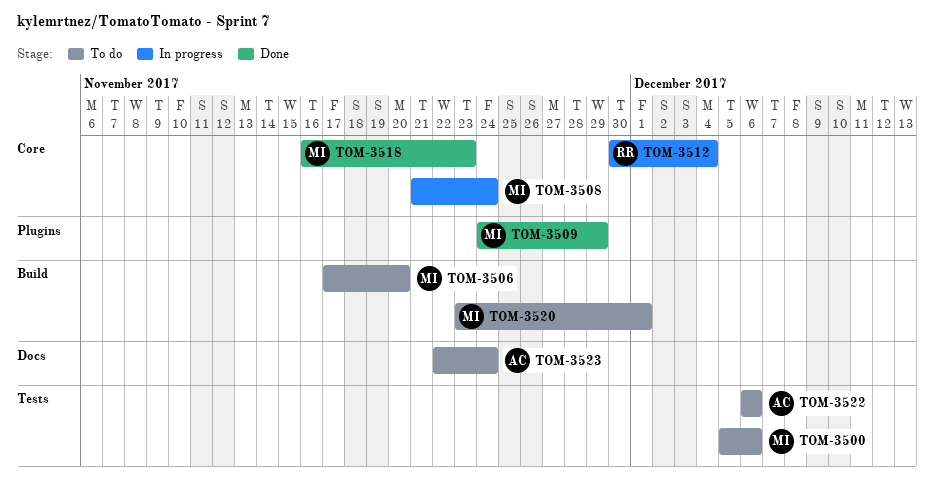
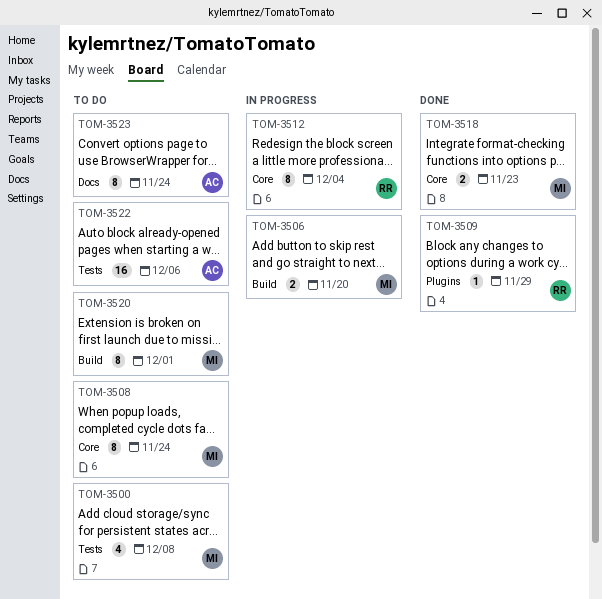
TOM-3500, due: Dec 6 -> Dec 8
TOM-3506, status: To do -> In progress
TOM-3508, status: In progress -> To do
TOM-3509, owner: MI -> RR

